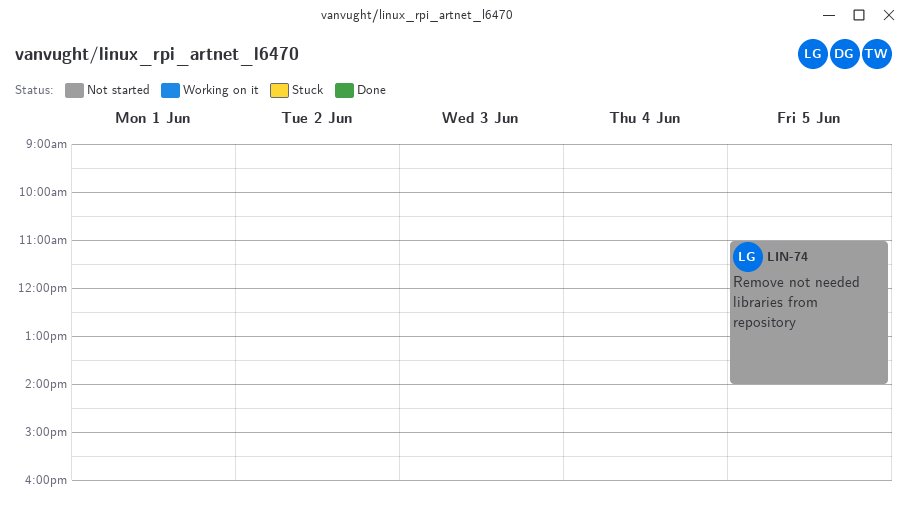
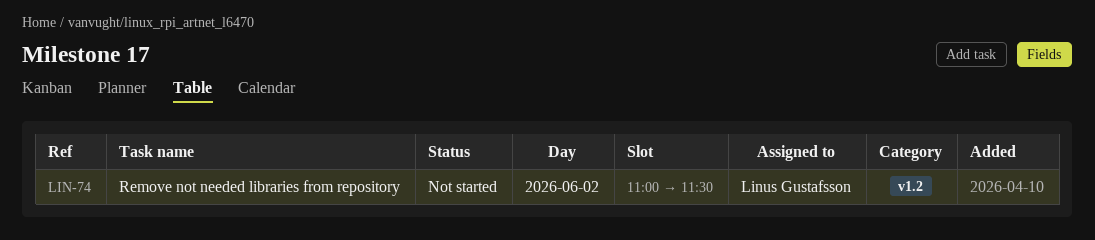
LIN-74, day: Jun 5 -> Jun 2
LIN-74, ends: 14:00 -> 11:30

